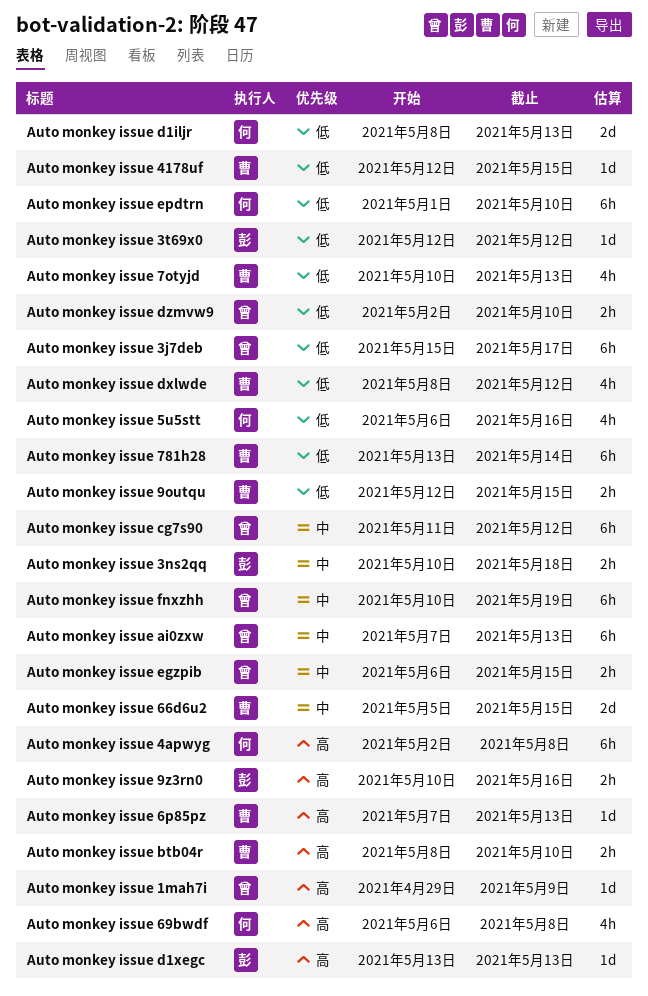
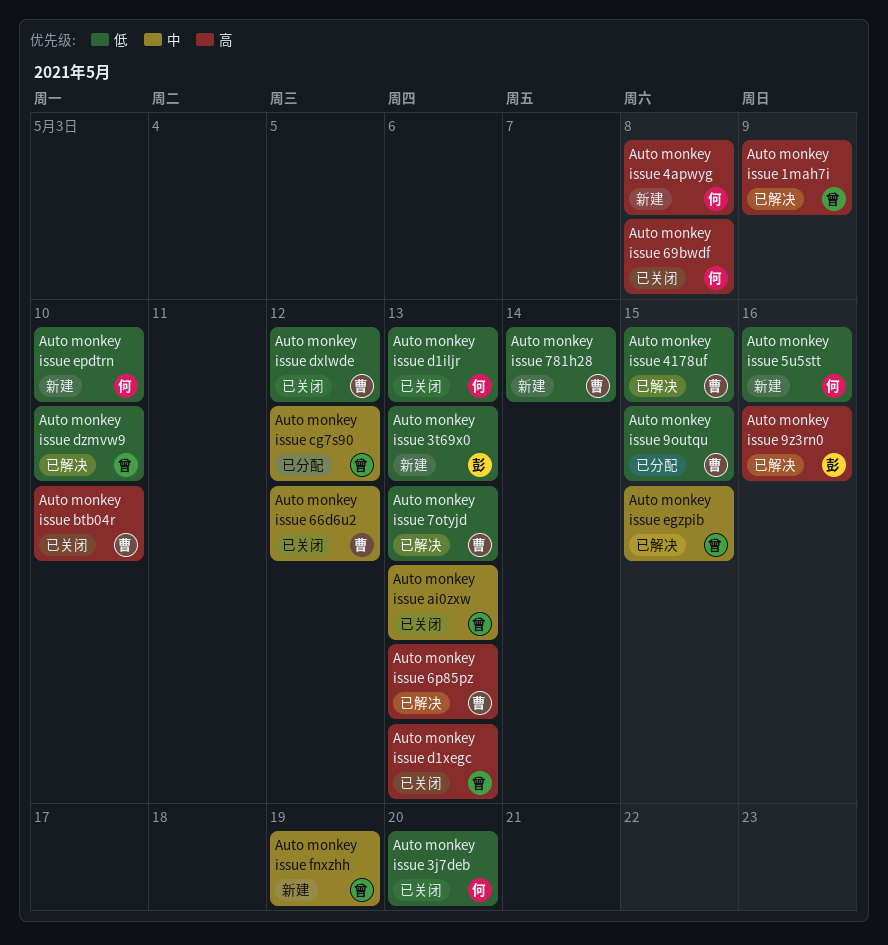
Auto monkey issue 3j7deb, owner: 曾 -> 何
Auto monkey issue 3j7deb, due: May 17 -> May 20
Auto monkey issue 3ns2qq: present -> none
Auto monkey issue 3t69x0, due: May 12 -> May 13
Auto monkey issue 66d6u2, due: May 15 -> May 12
Auto monkey issue d1xegc, owner: 彭 -> 曾

